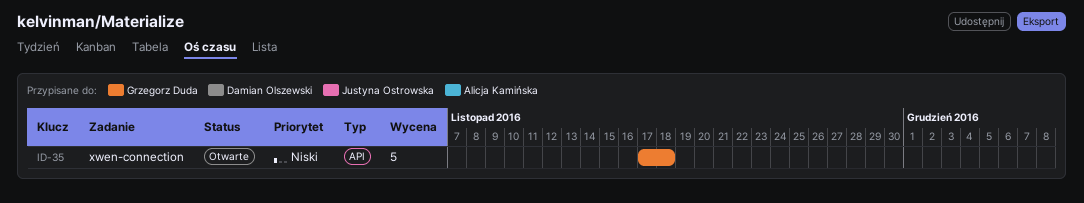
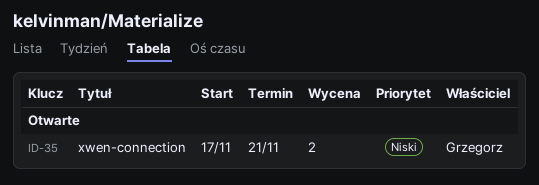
ID-35, estimate: 5 -> 2
ID-35, due: Nov 18 -> Nov 21

